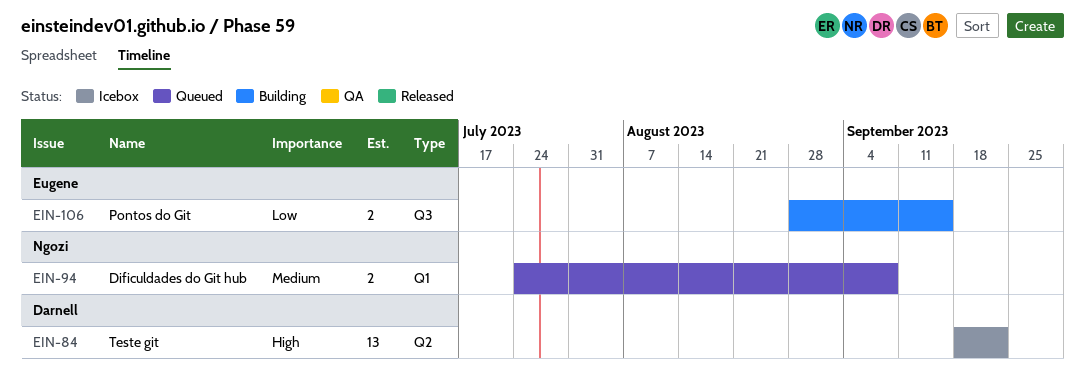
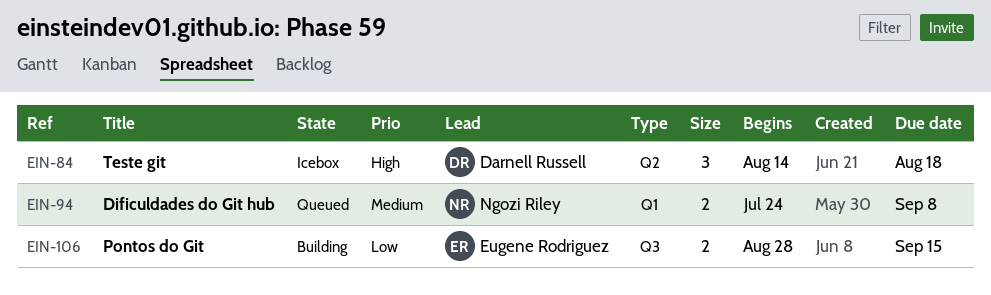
EIN-84, estimate: 13 -> 3
EIN-84, start: Sep 18 -> Aug 14
EIN-84, due: Sep 22 -> Aug 18

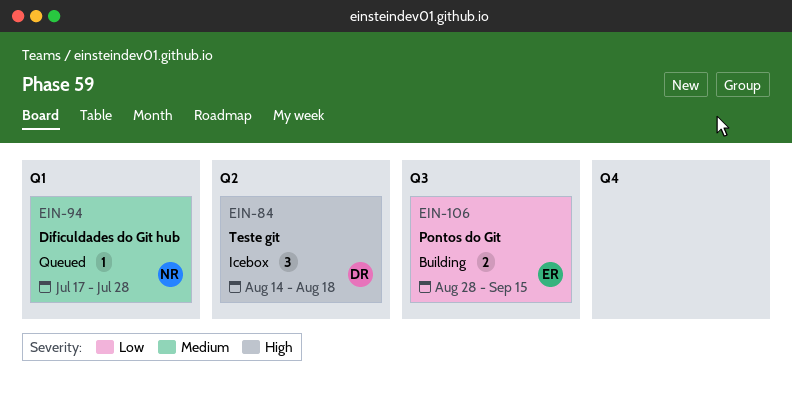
EIN-94, estimate: 2 -> 1
EIN-94, start: Jul 24 -> Jul 17
EIN-94, due: Sep 8 -> Jul 28

